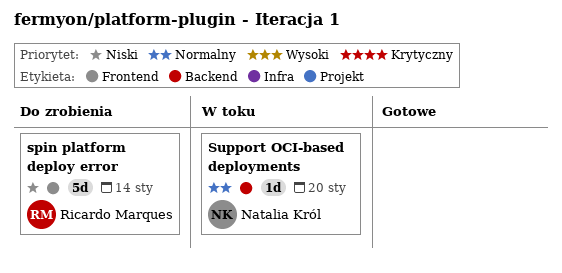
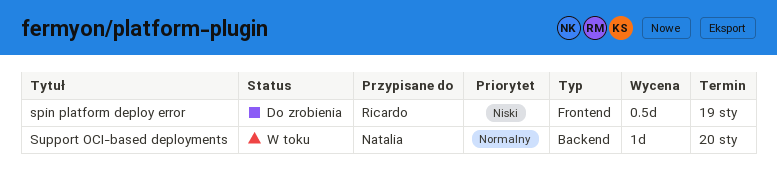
spin platform deploy error, estimate: 5d -> 0.5d
spin platform deploy error, due: Jan 14 -> Jan 19

